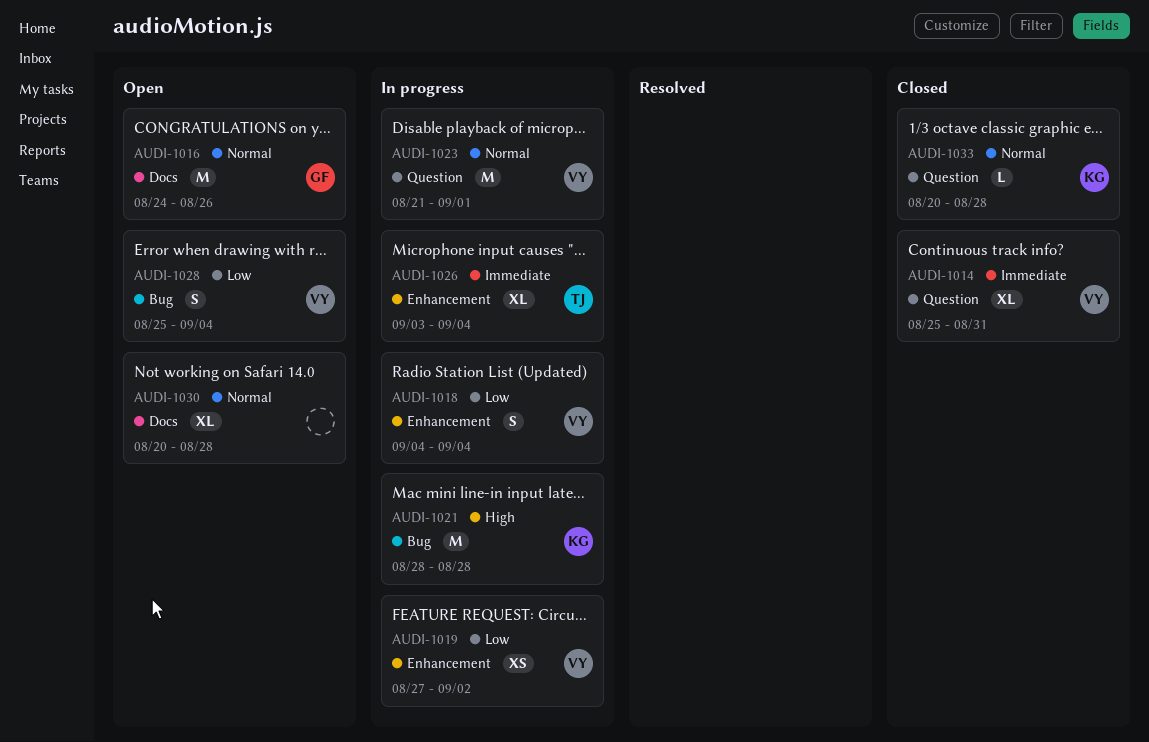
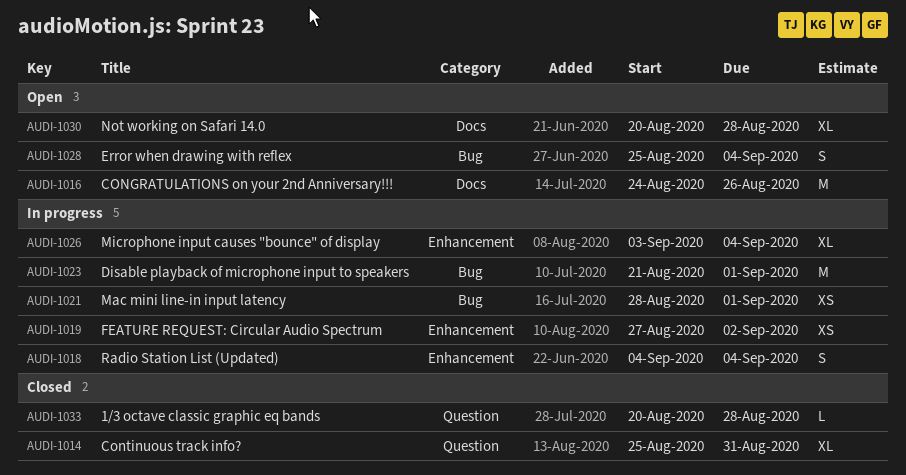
AUDI-1021, estimate: M -> XS
AUDI-1021, due: Aug 28 -> Sep 1
AUDI-1023, label: Question -> Bug

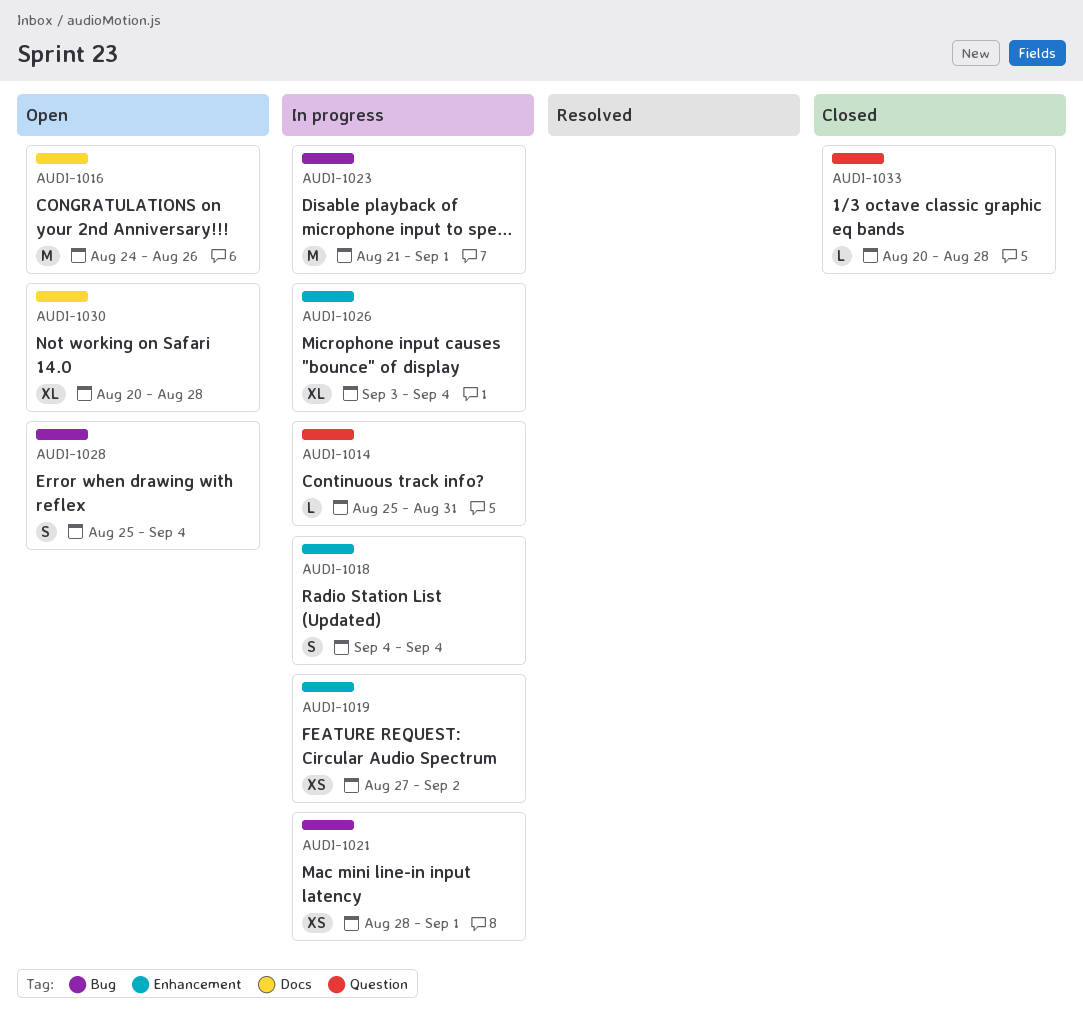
AUDI-1014, status: Closed -> In progress
AUDI-1014, estimate: XL -> L

